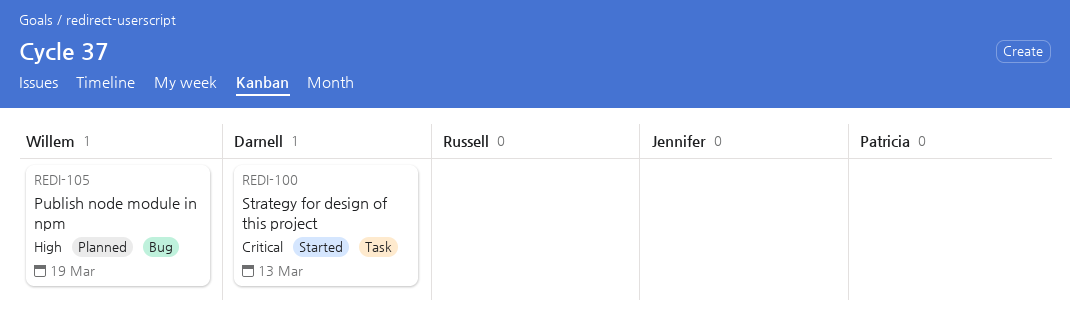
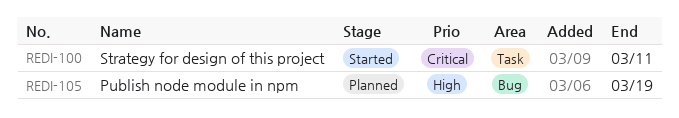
REDI-100, due: Mar 13 -> Mar 11

